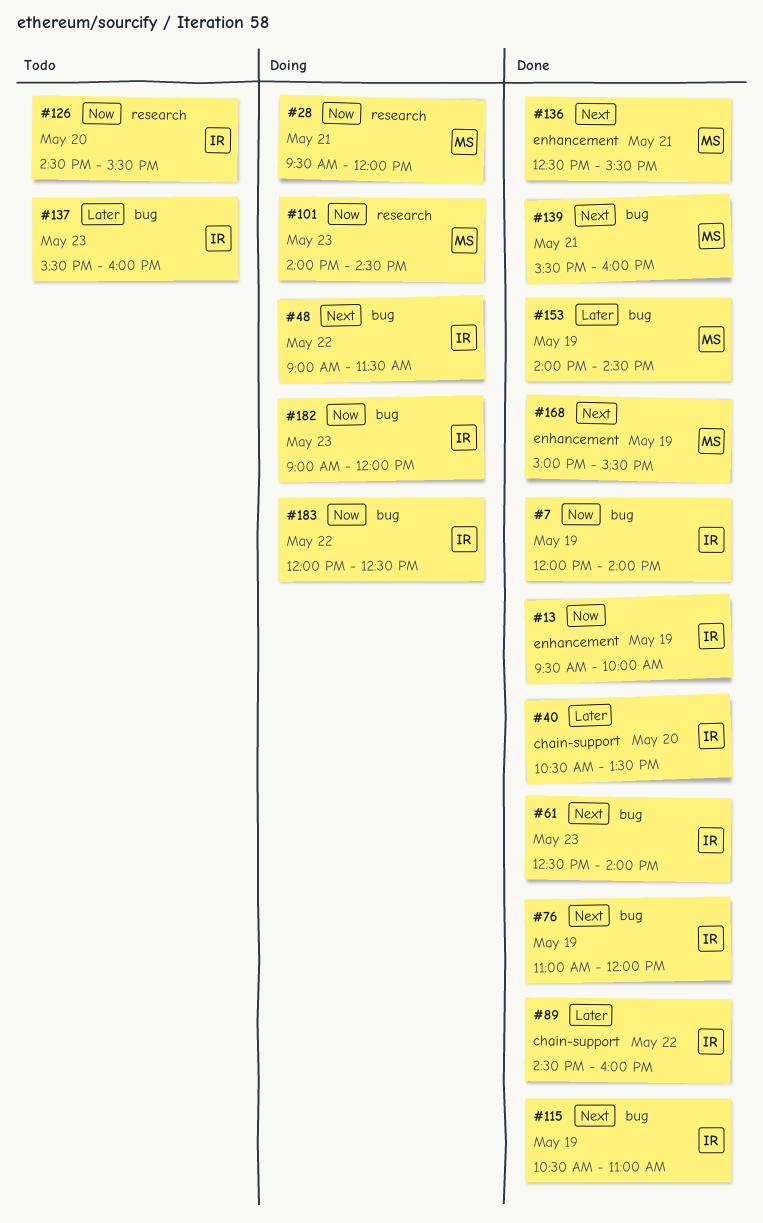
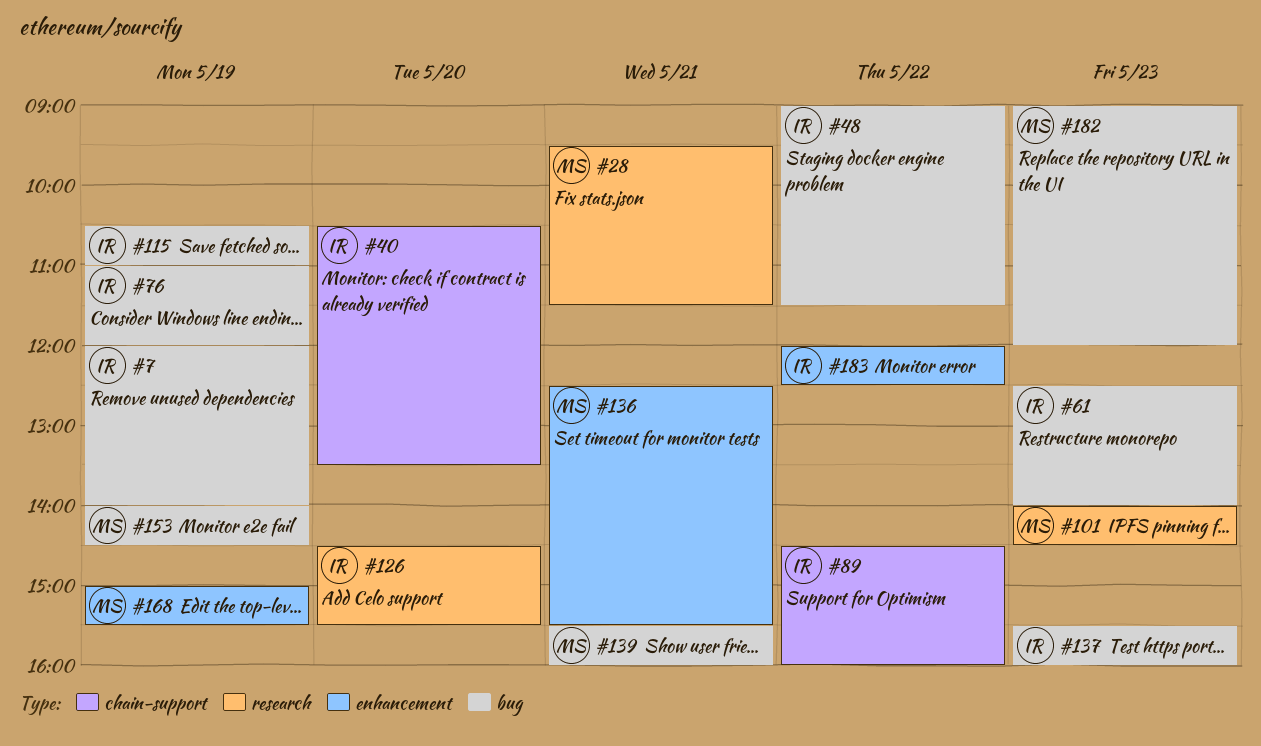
#13: present -> none
#28, ends: 12:00 -> 11:30
#182, owner: IR -> MS
#183, label: bug -> enhancement

